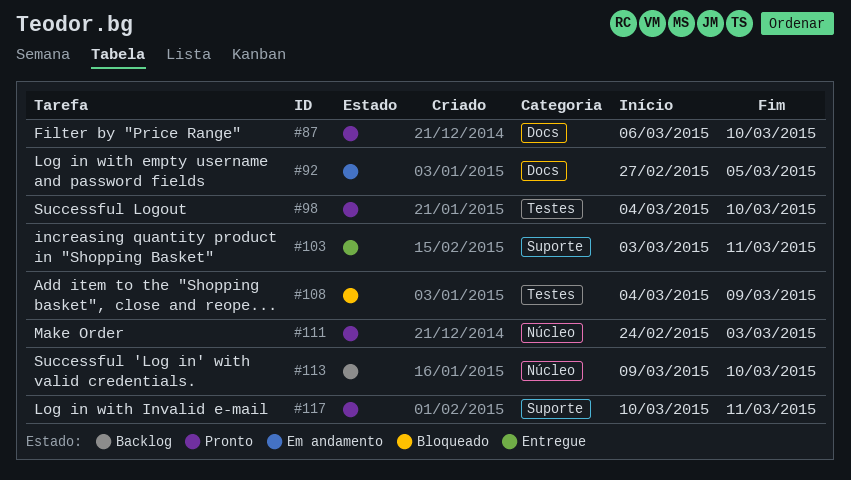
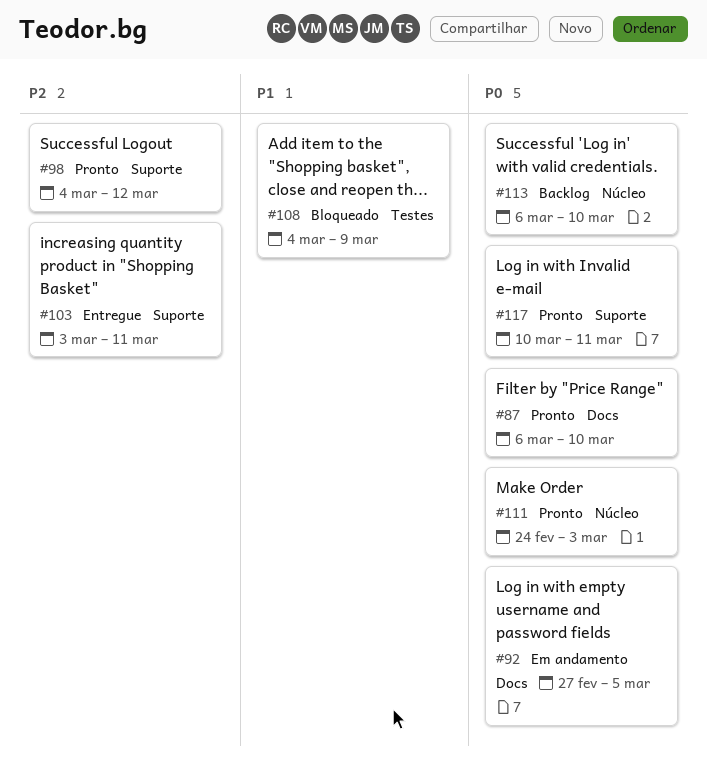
#98, label: Testes -> Suporte
#98, due: Mar 10 -> Mar 12
#113, start: Mar 9 -> Mar 6

